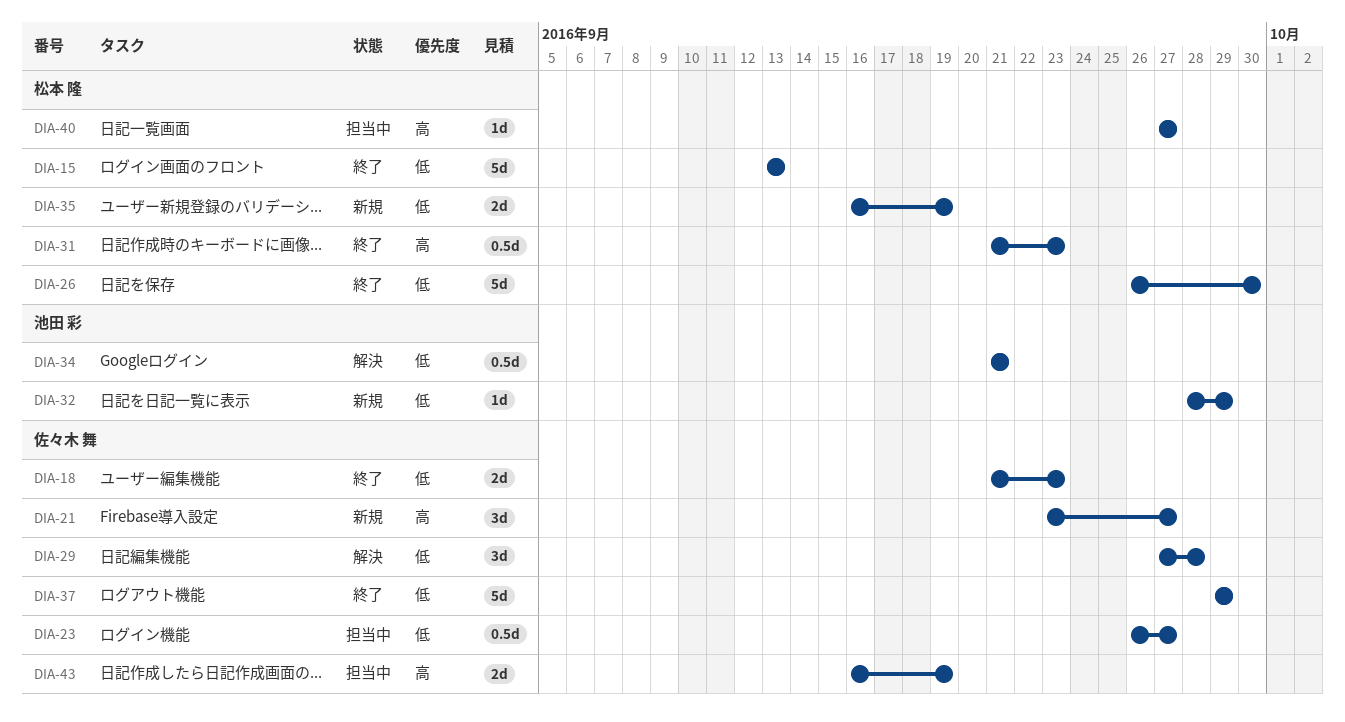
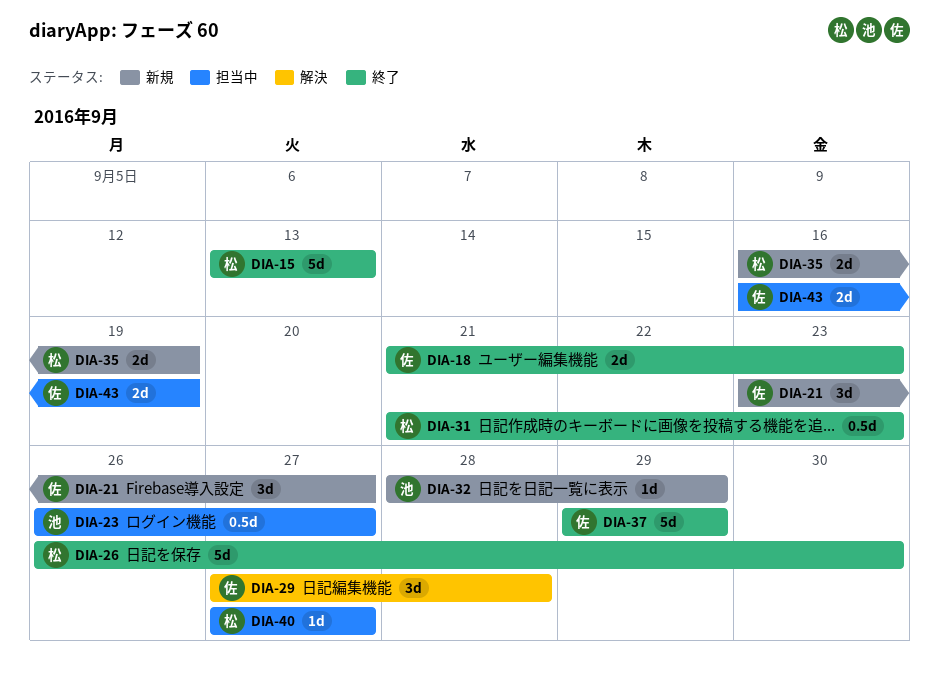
DIA-23, owner: 佐々木 舞 -> 池田 彩
DIA-34: present -> none

